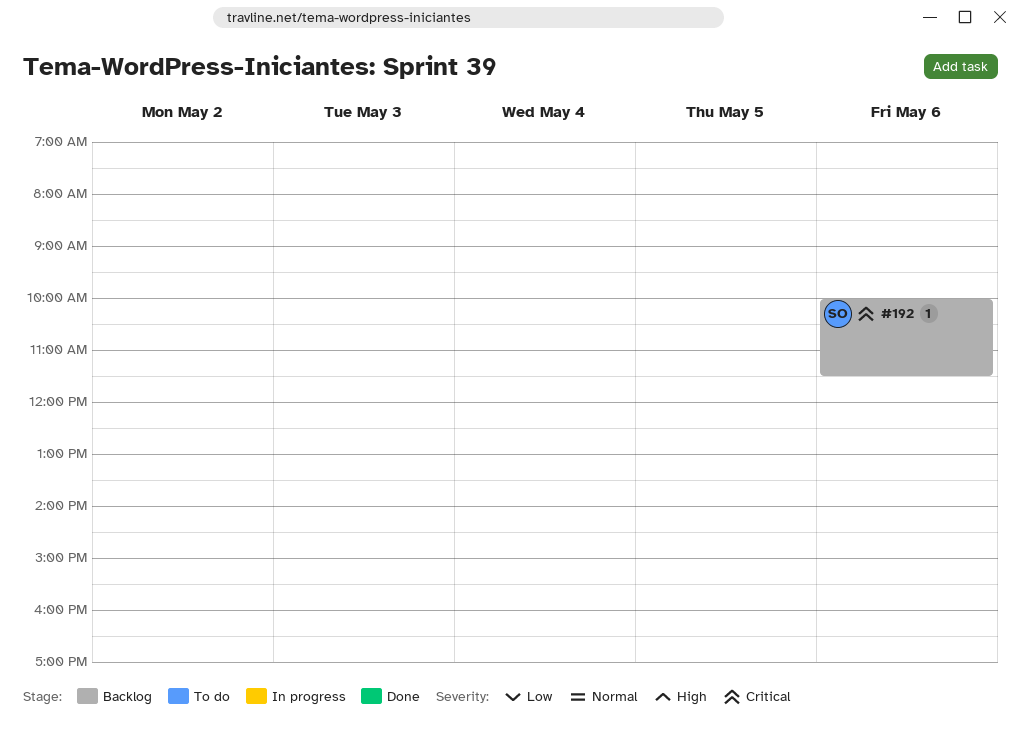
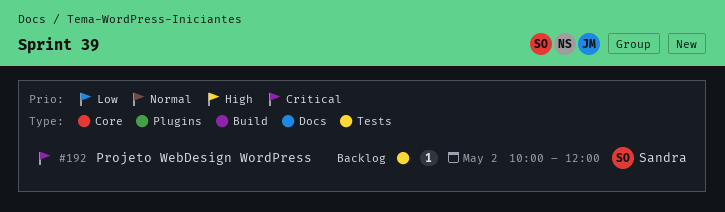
#192, day: May 6 -> May 2
#192, ends: 11:30 -> 12:00

